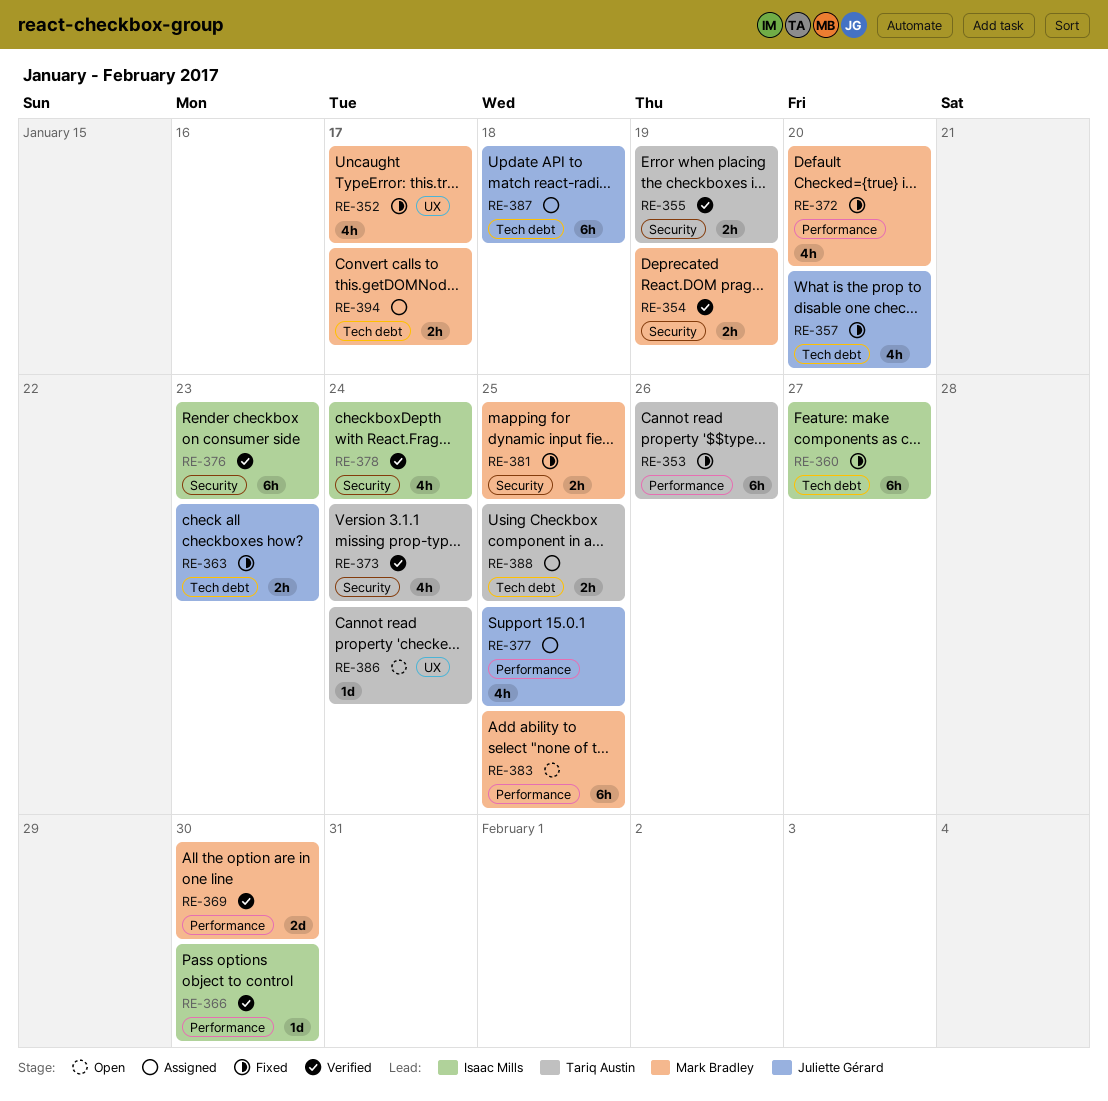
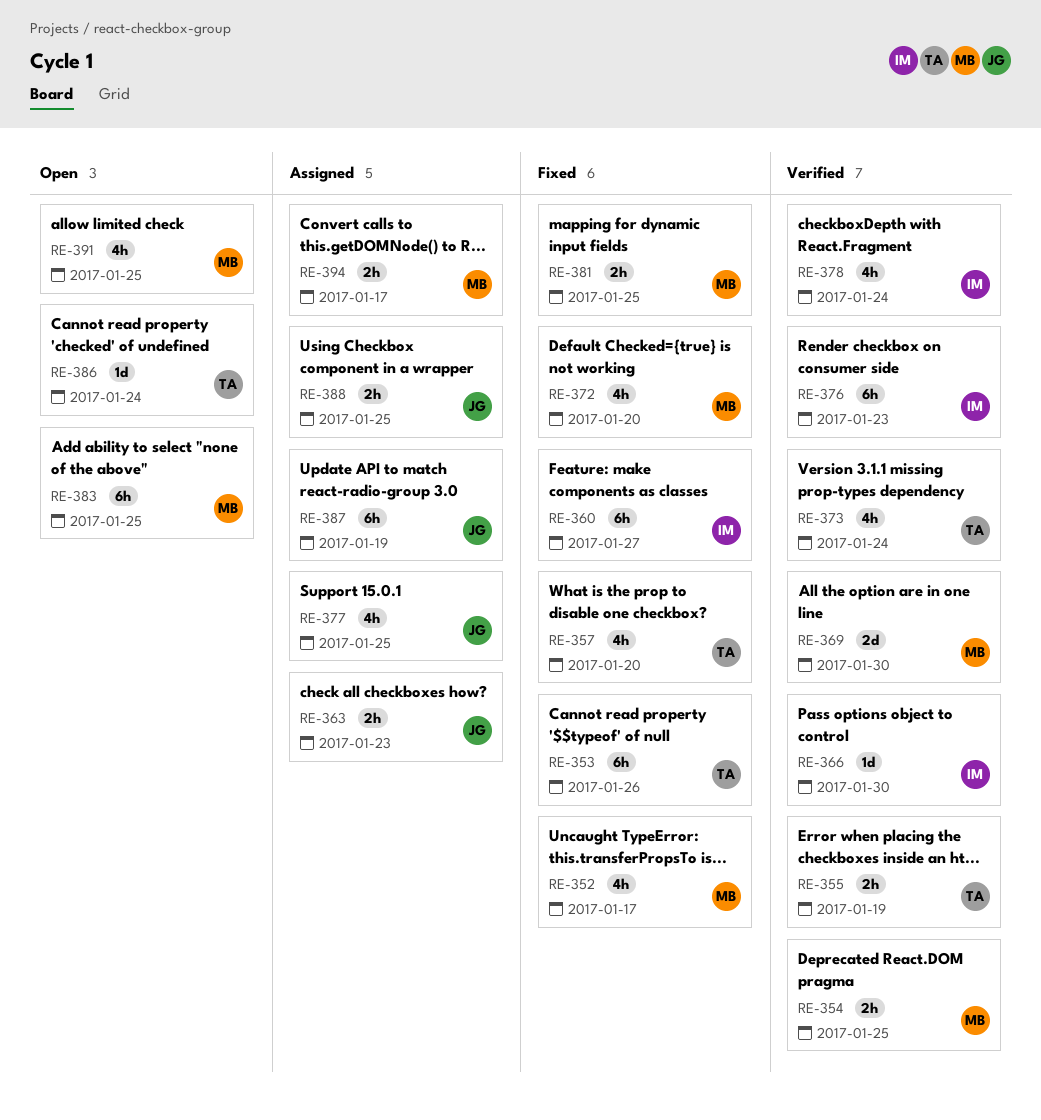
RE-354, due: Jan 19 -> Jan 25
RE-357, owner: Juliette Gérard -> Tariq Austin
RE-363, status: Fixed -> Assigned
RE-387, due: Jan 18 -> Jan 19
RE-388, owner: Tariq Austin -> Juliette Gérard
RE-391: none -> present

